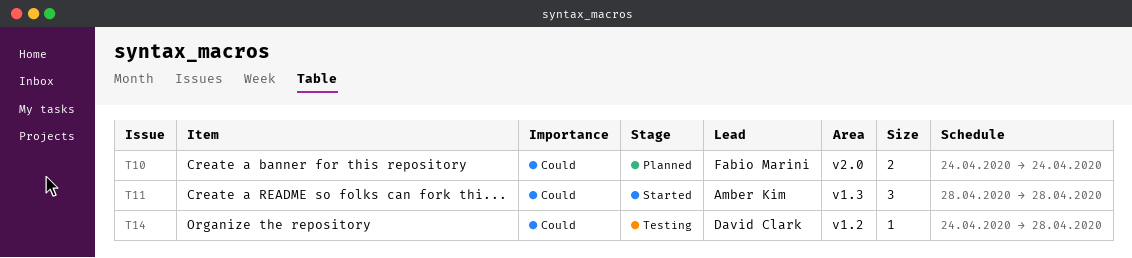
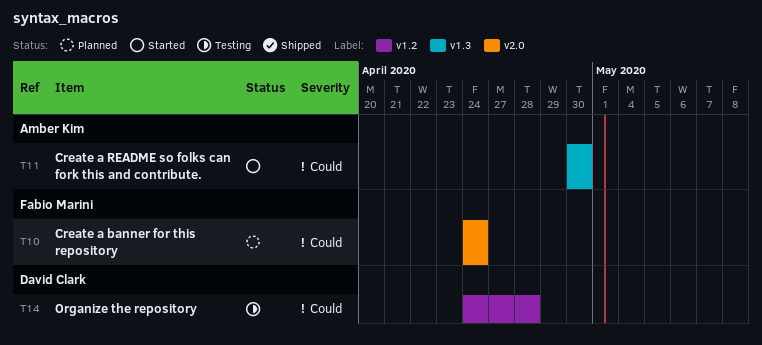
T11, start: Apr 28 -> Apr 30
T11, due: Apr 28 -> Apr 30

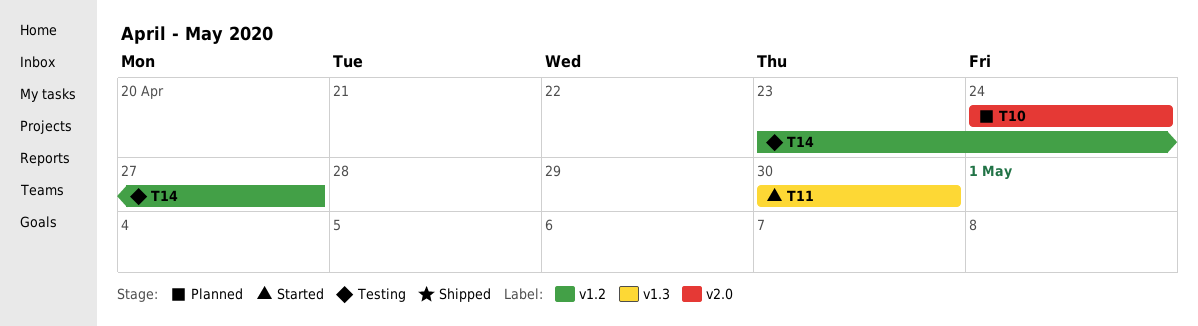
T14, start: Apr 24 -> Apr 23
T14, due: Apr 28 -> Apr 27

